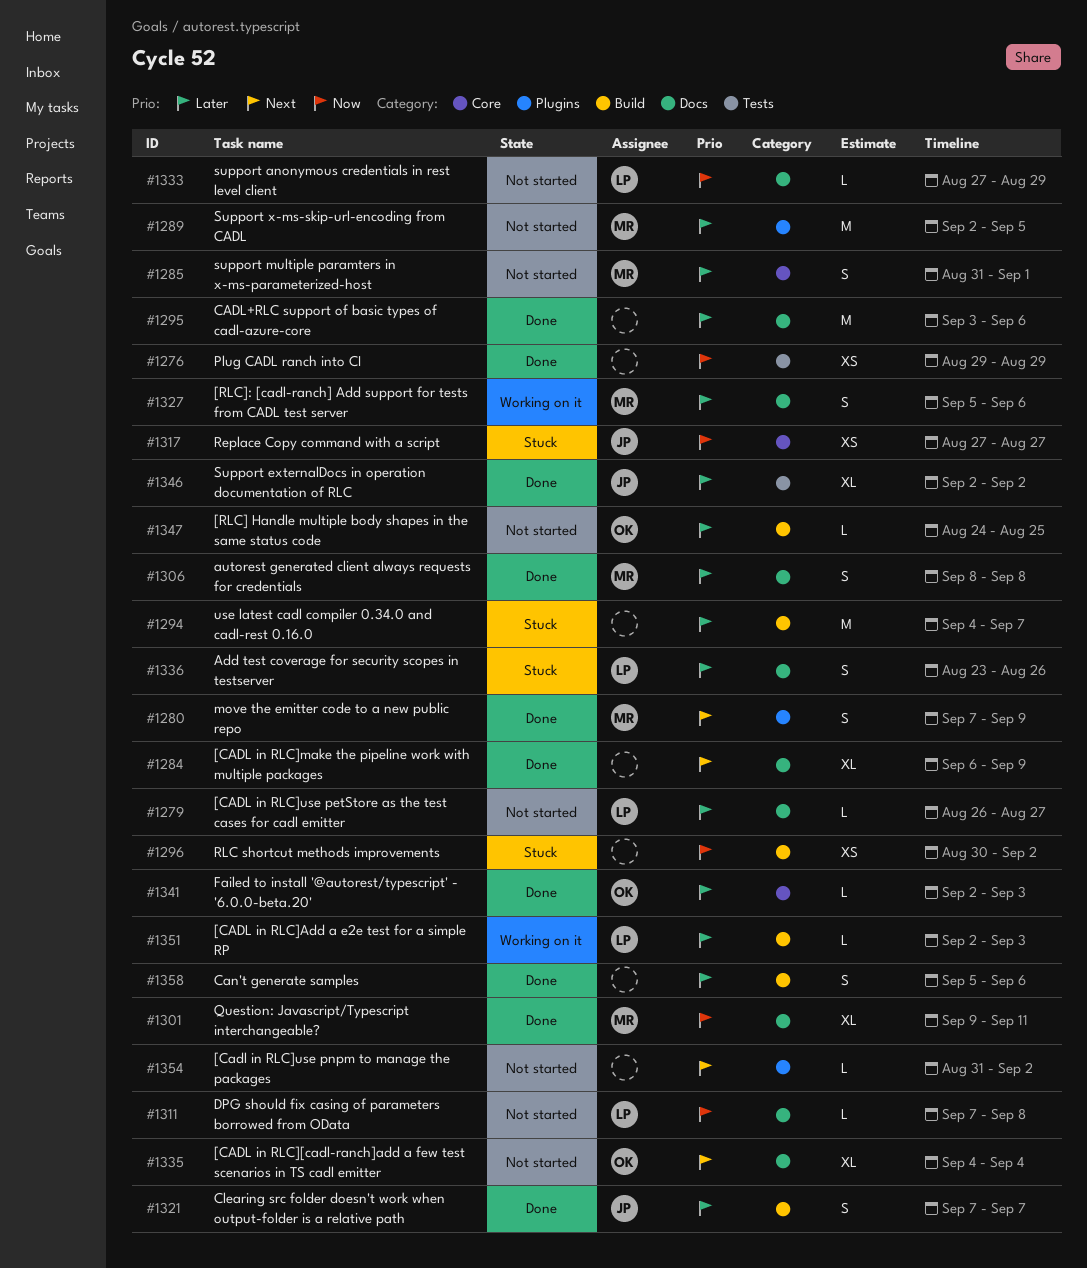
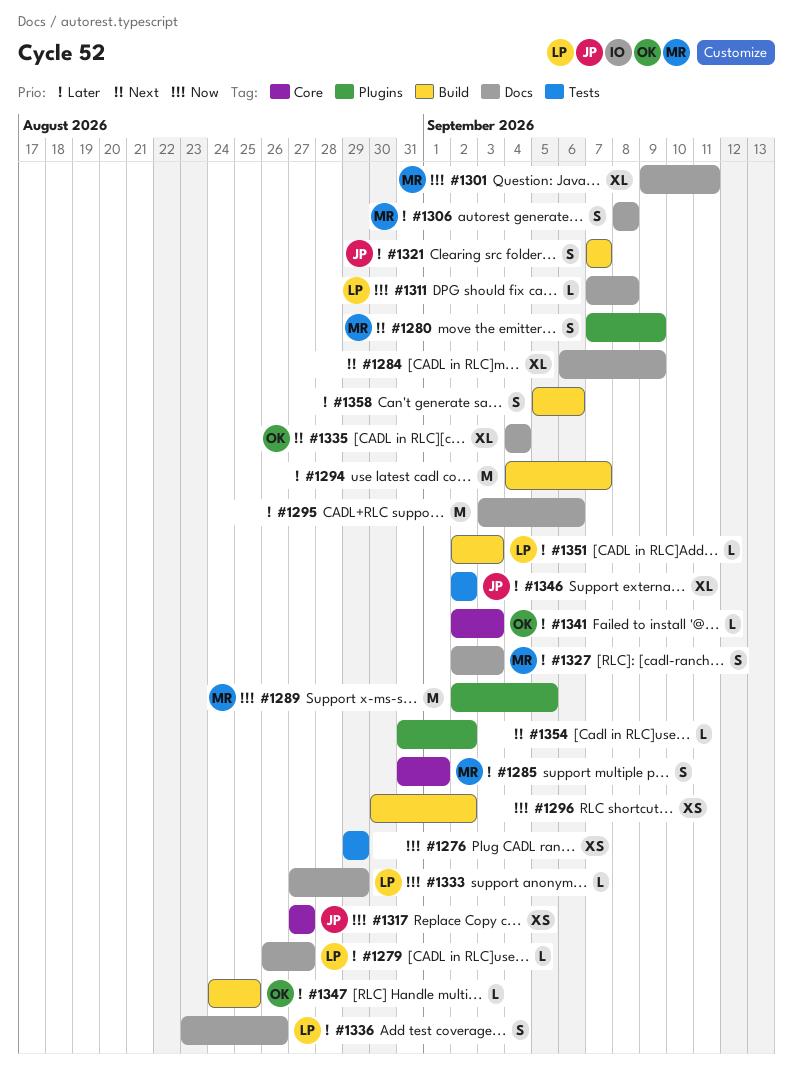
#1289, priority: Later -> Now
#1327, start: Sep 5 -> Sep 2
#1327, due: Sep 6 -> Sep 3

